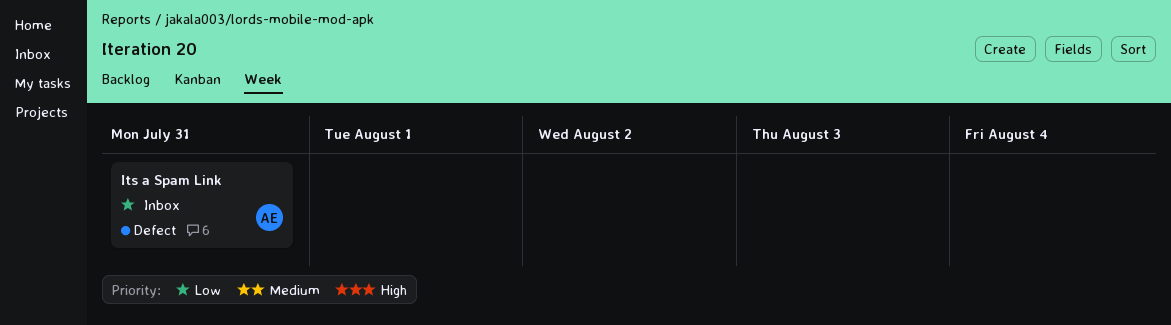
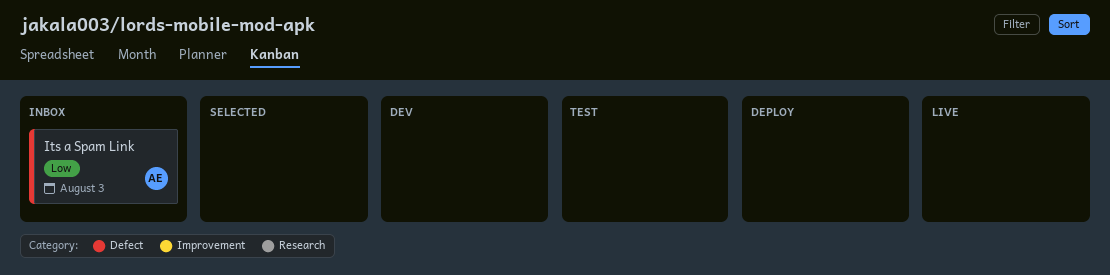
Its a Spam Link, due: Jul 31 -> Aug 3

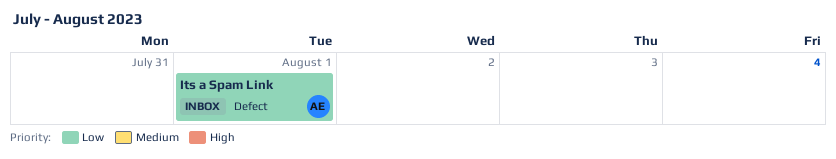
Its a Spam Link, due: Aug 3 -> Aug 1

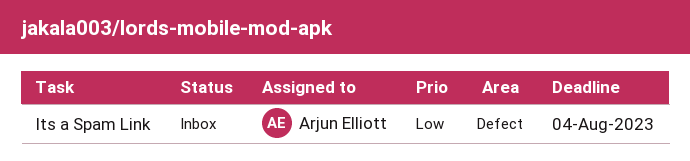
Its a Spam Link, due: Aug 1 -> Aug 4

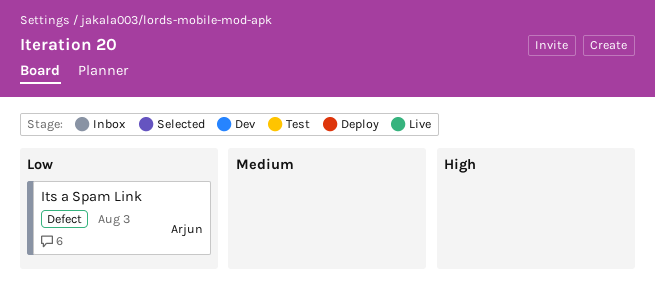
Its a Spam Link, due: Aug 4 -> Aug 3

